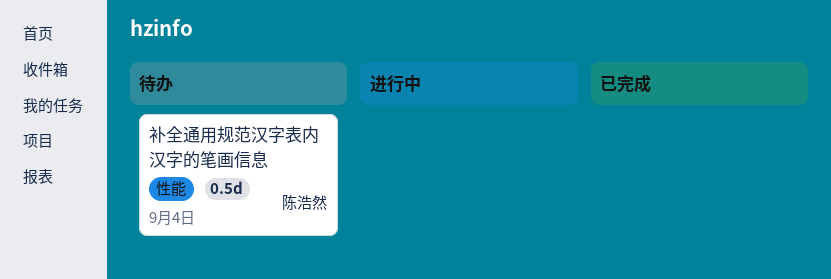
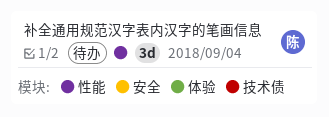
补全通用规范汉字表内汉字的笔画信息, estimate: 0.5d -> 3d

